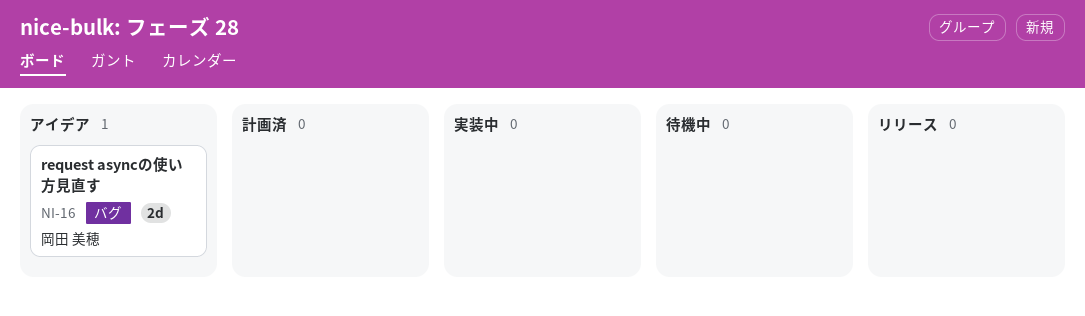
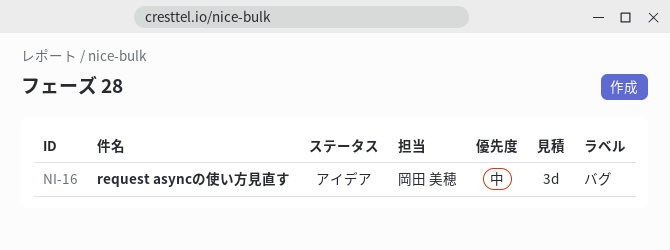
NI-16, estimate: 2d -> 3d

